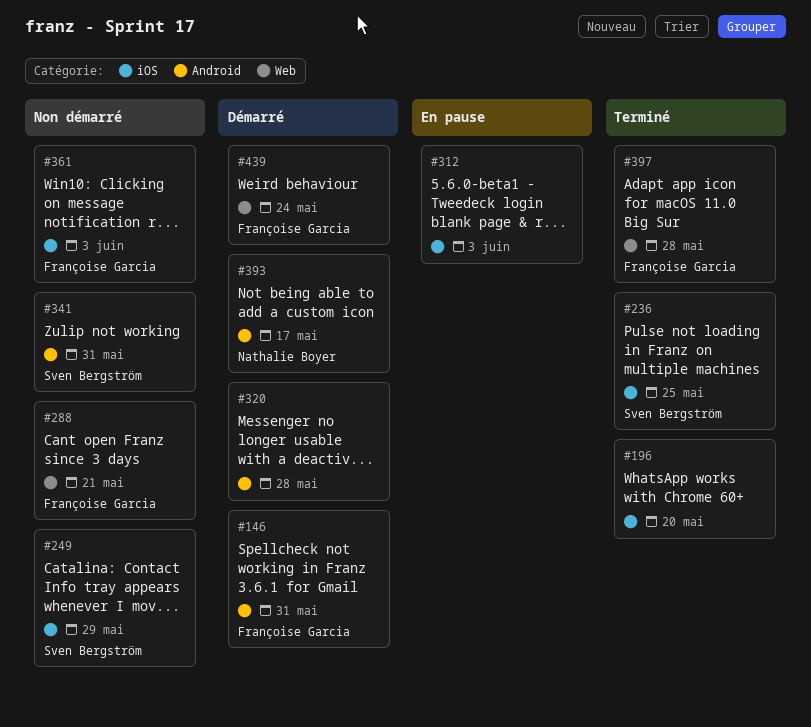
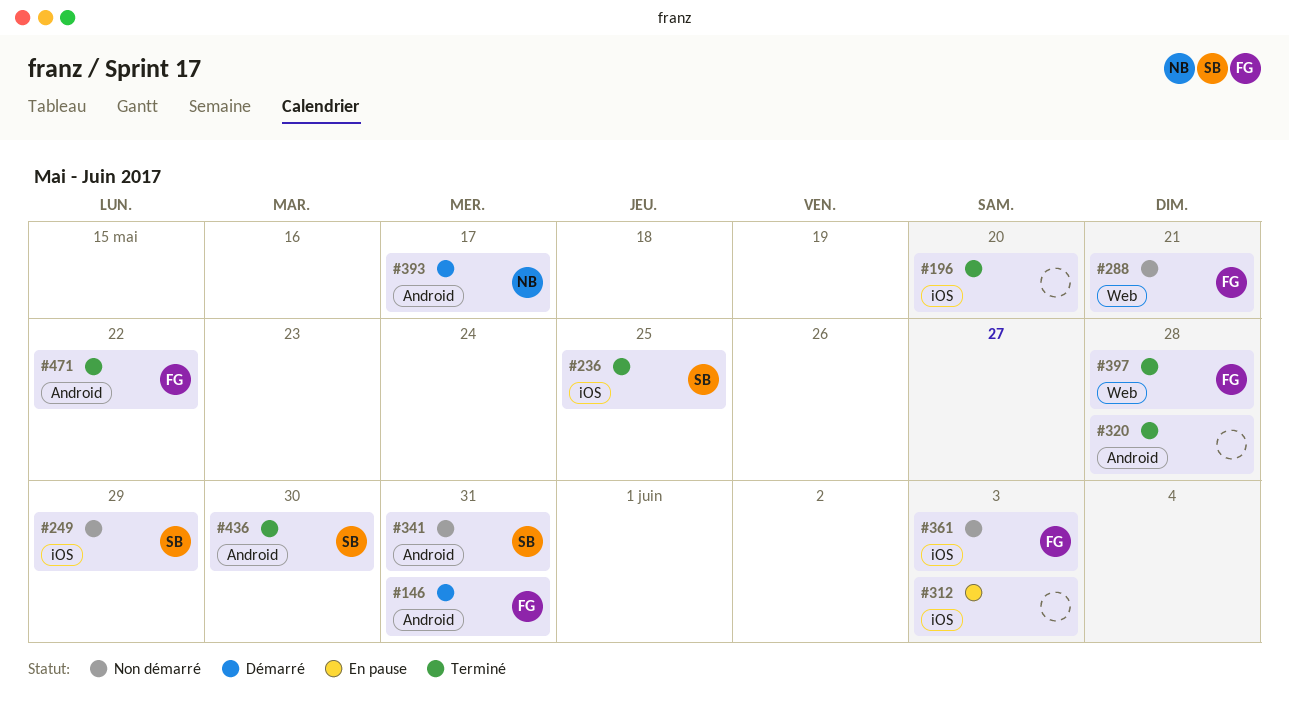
#320, status: Démarré -> Terminé
#436: none -> present
#439: present -> none
#471: none -> present

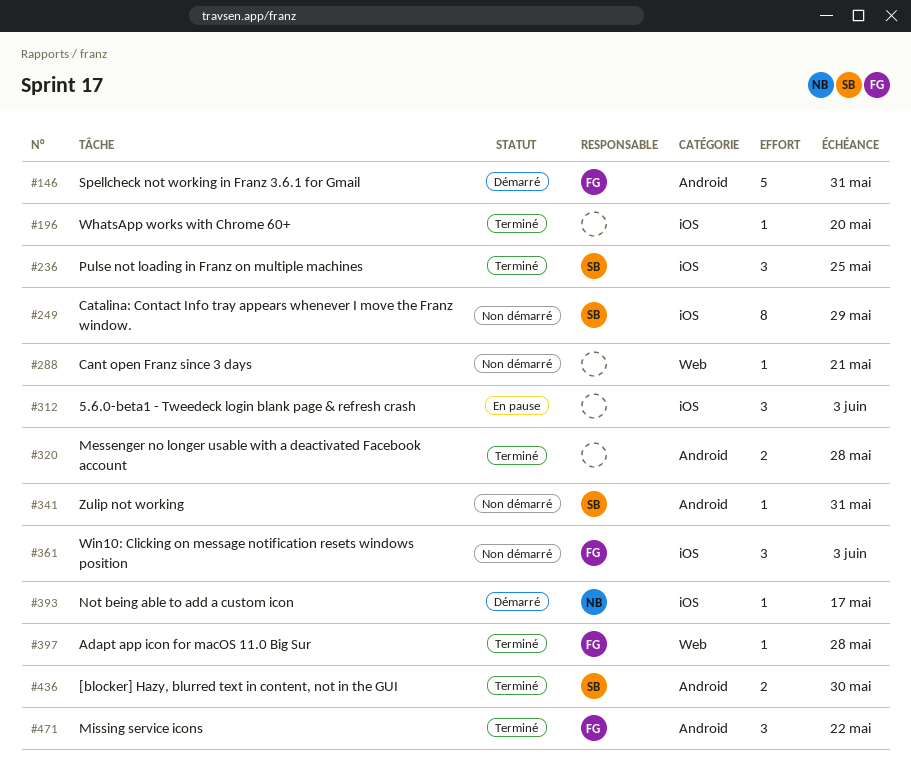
#288, owner: FG -> none
#393, label: Android -> iOS

